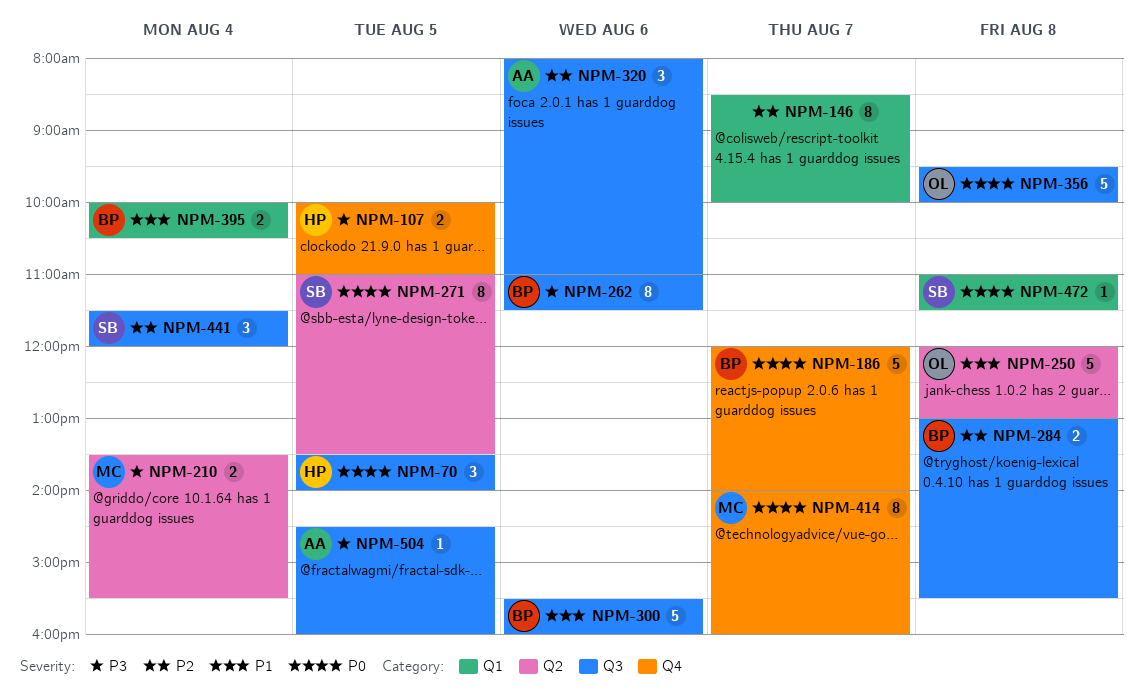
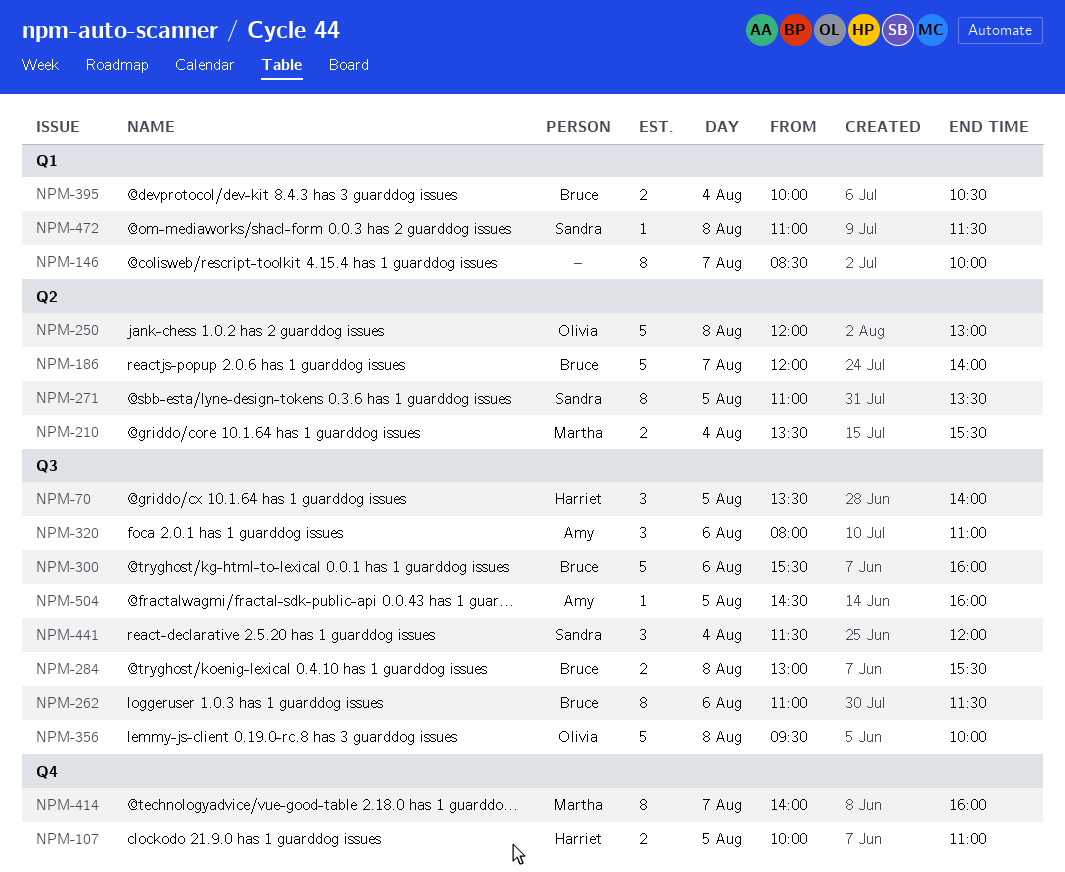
NPM-186, label: Q4 -> Q2

